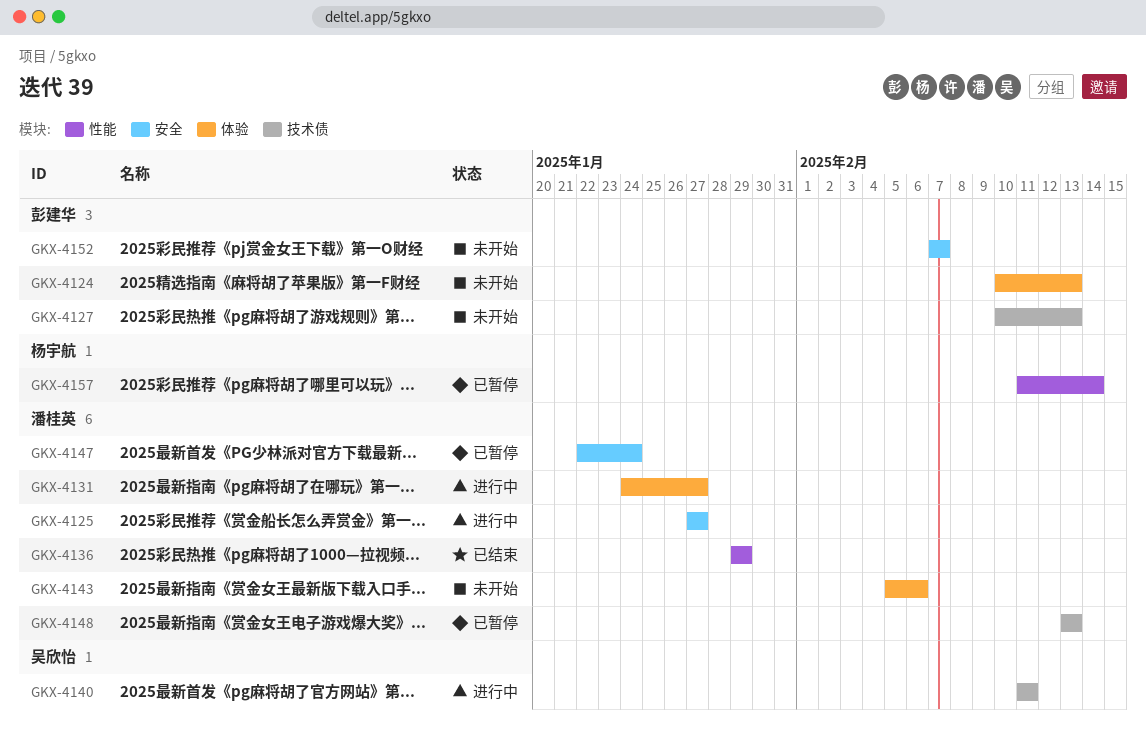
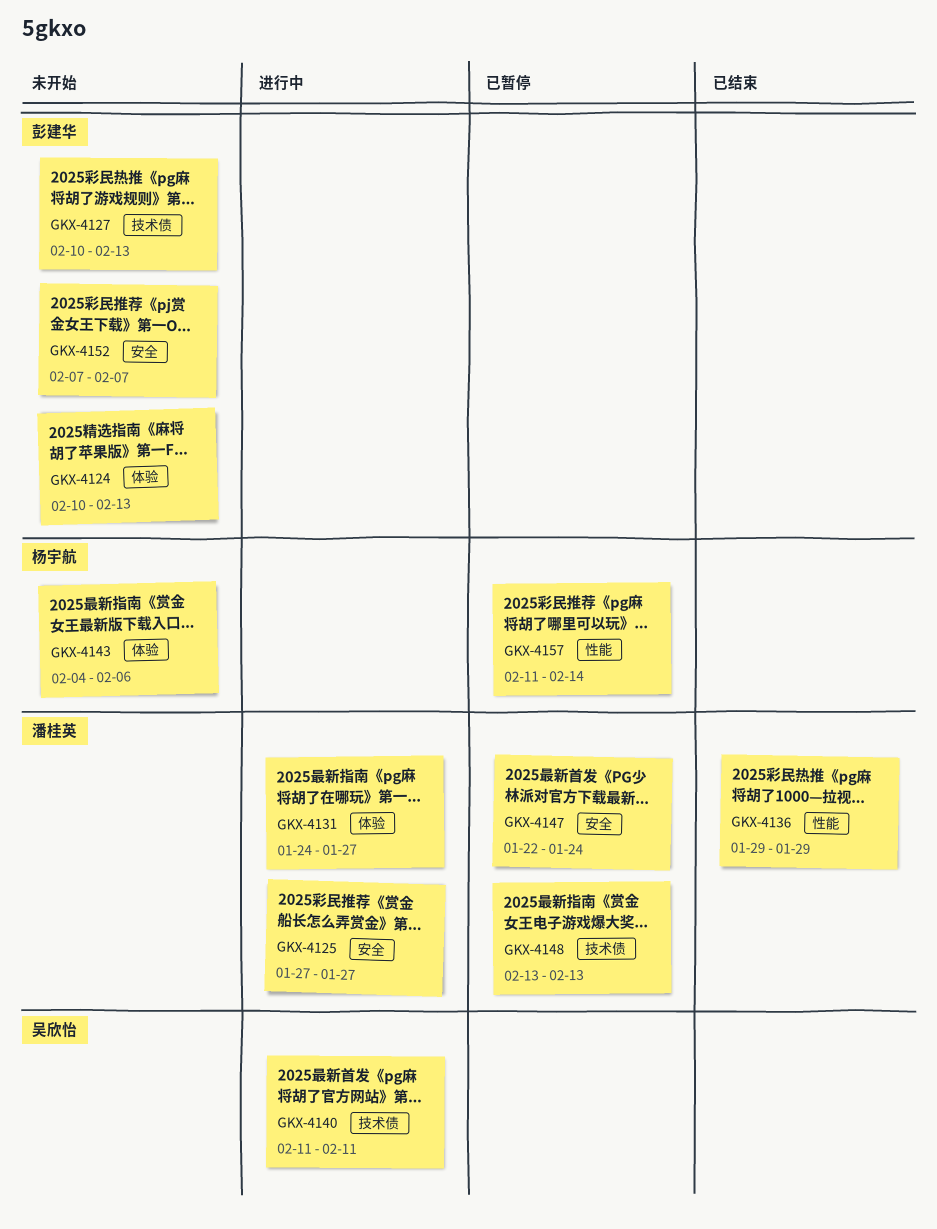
GKX-4143, owner: 潘桂英 -> 杨宇航
GKX-4143, start: Feb 5 -> Feb 4

